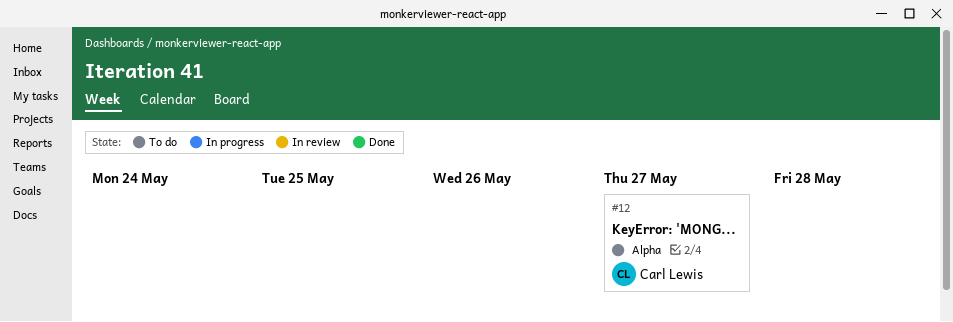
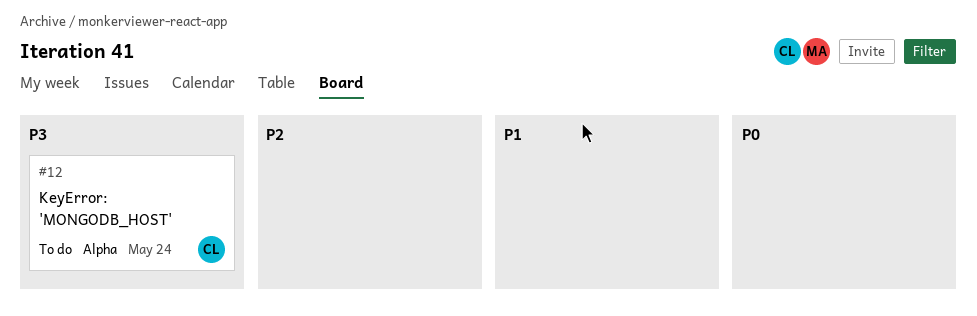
#12, due: May 27 -> May 24

